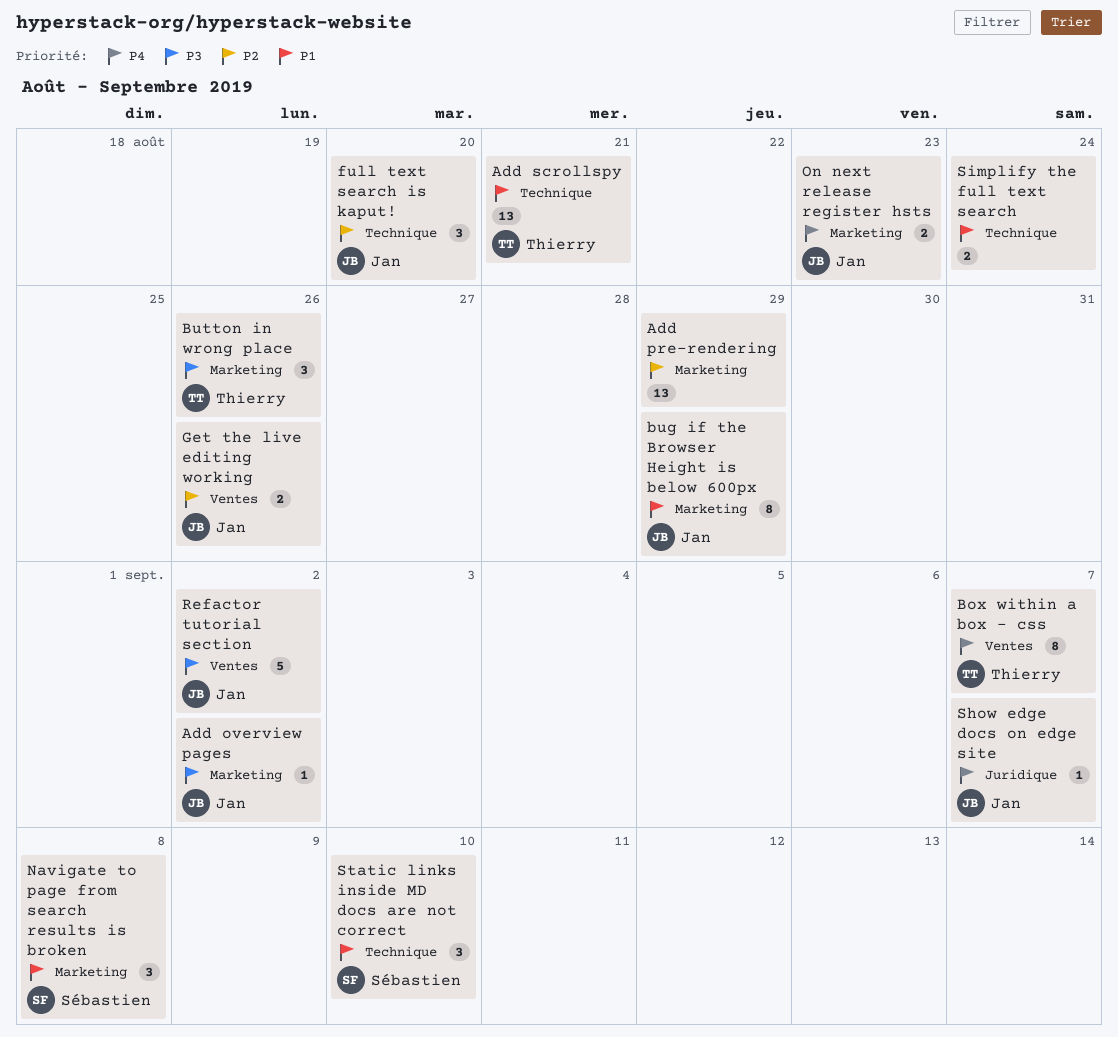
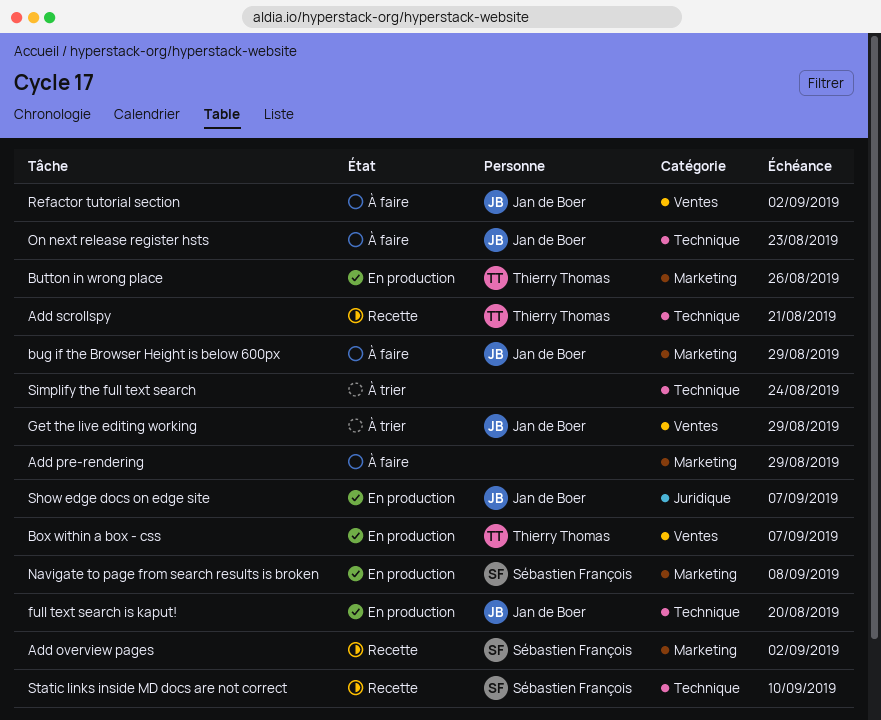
Add overview pages, owner: Jan de Boer -> Sébastien François
Get the live editing working, due: Aug 26 -> Aug 29
On next release register hsts, label: Marketing -> Technique

